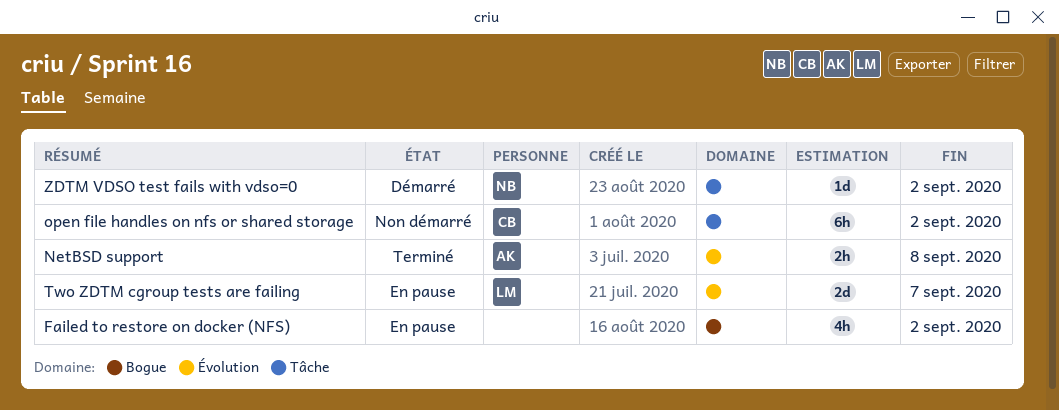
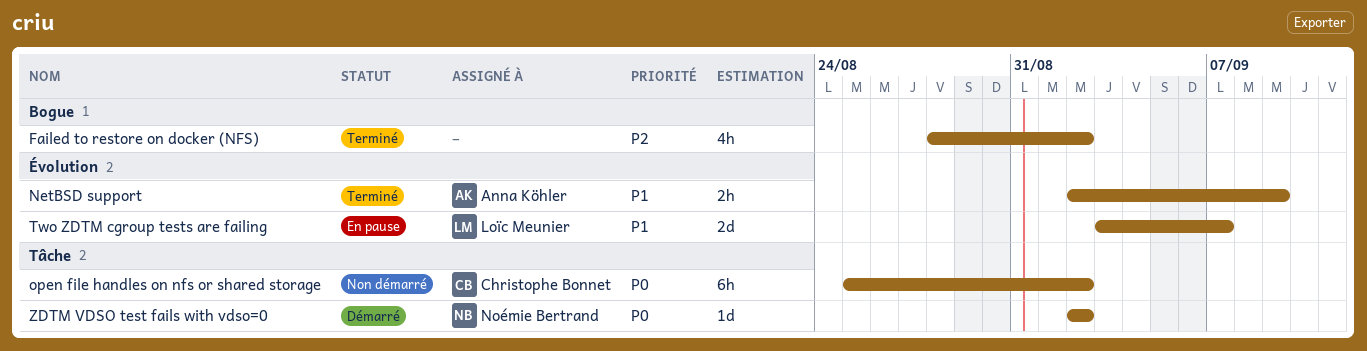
Failed to restore on docker (NFS), status: En pause -> Terminé
NetBSD support, due: Sep 8 -> Sep 9

